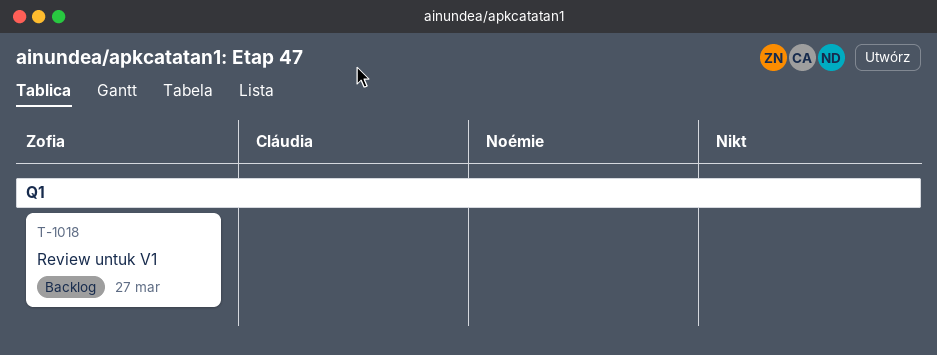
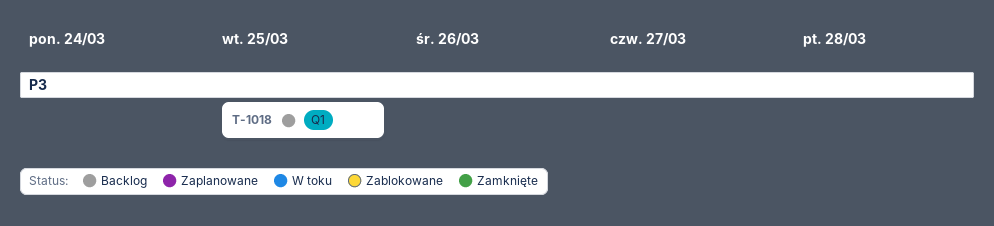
T-1018, due: Mar 27 -> Mar 25

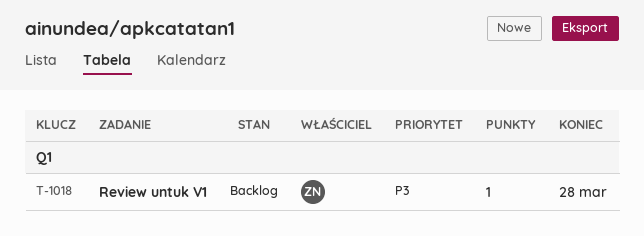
T-1018, due: Mar 25 -> Mar 28

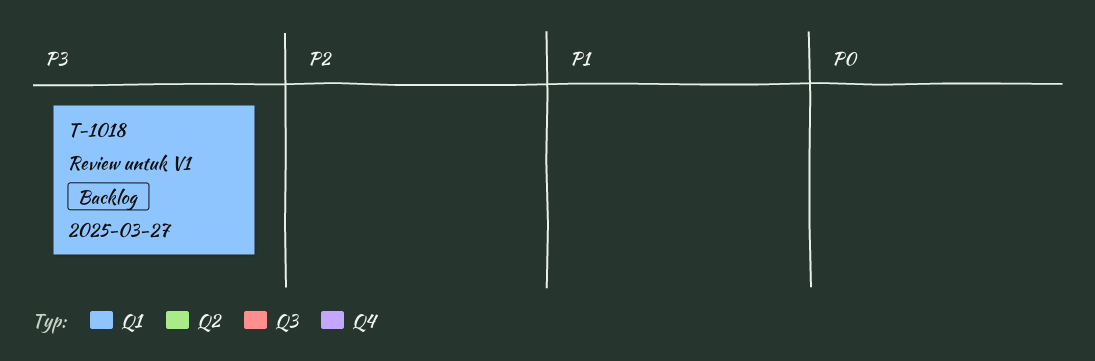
T-1018, due: Mar 28 -> Mar 27

